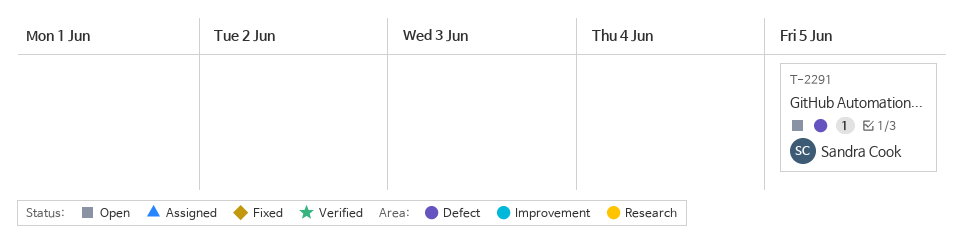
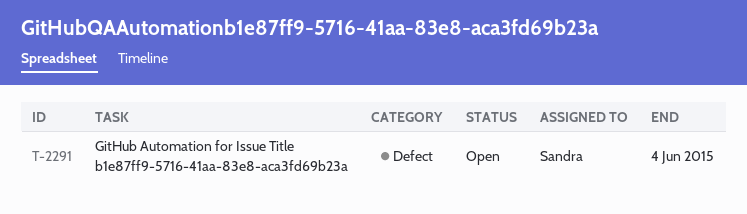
T-2291, due: Jun 5 -> Jun 4

